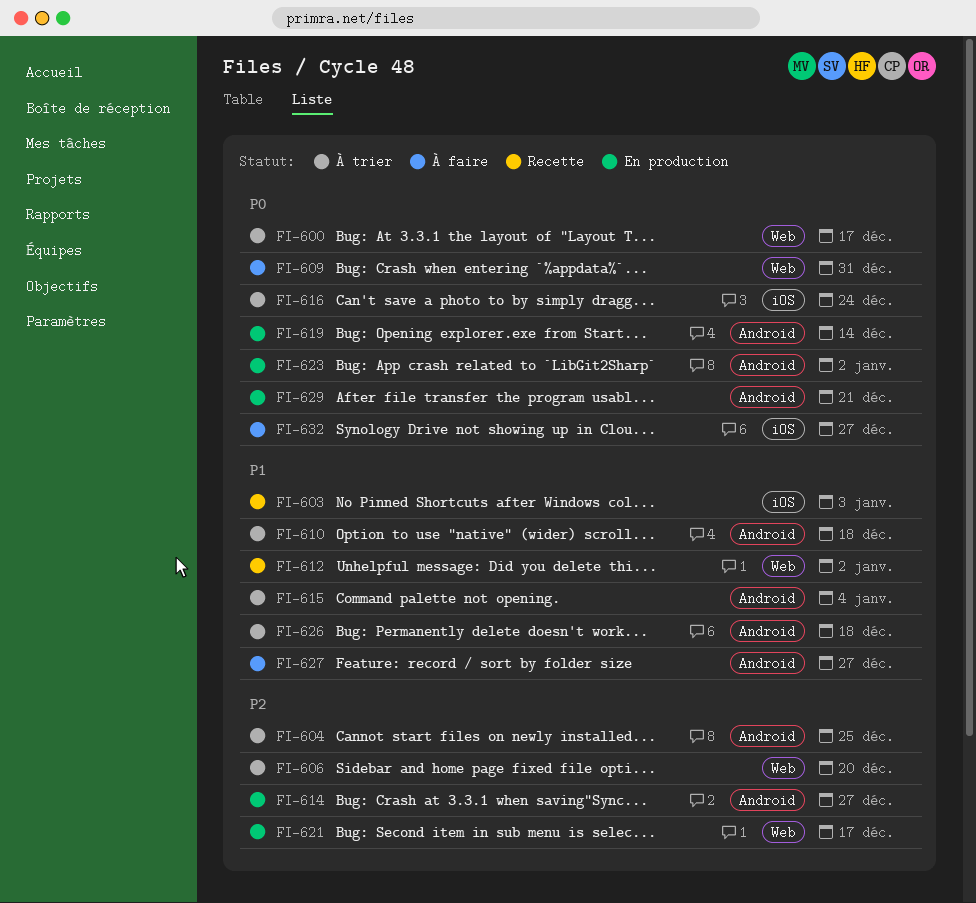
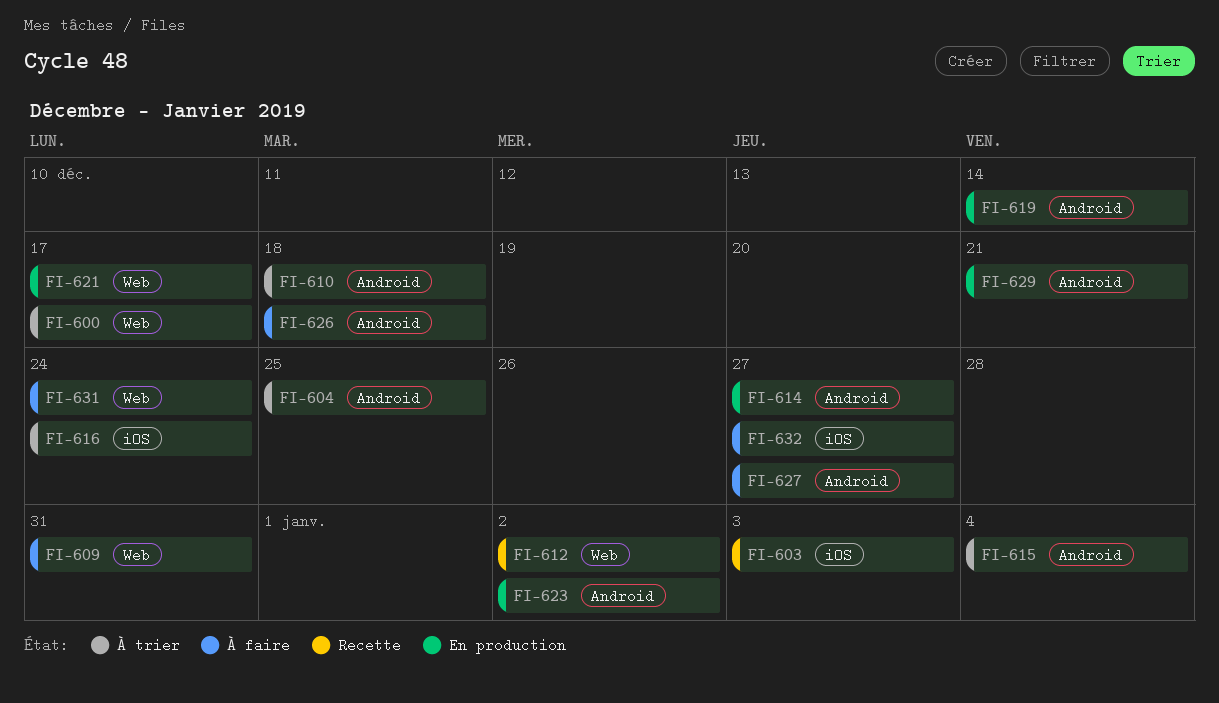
FI-606: present -> none
FI-626, status: À trier -> À faire
FI-631: none -> present

